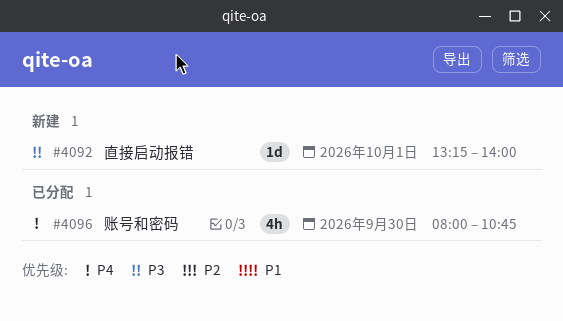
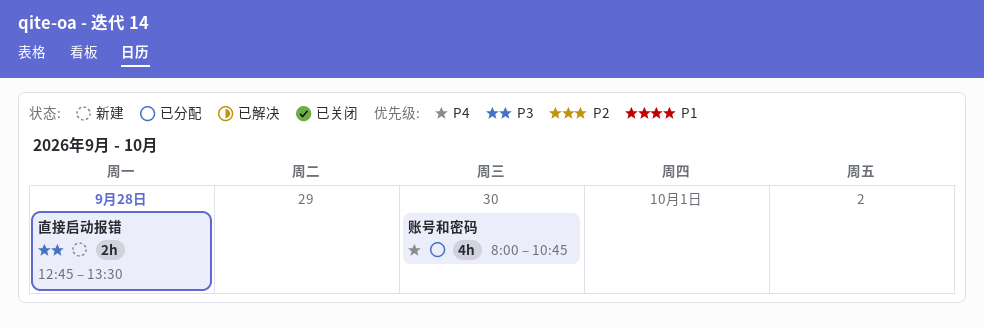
直接启动报错, estimate: 1d -> 2h
直接启动报错, day: Oct 1 -> Sep 28
直接启动报错, begins: 13:15 -> 12:45
直接启动报错, ends: 14:00 -> 13:30

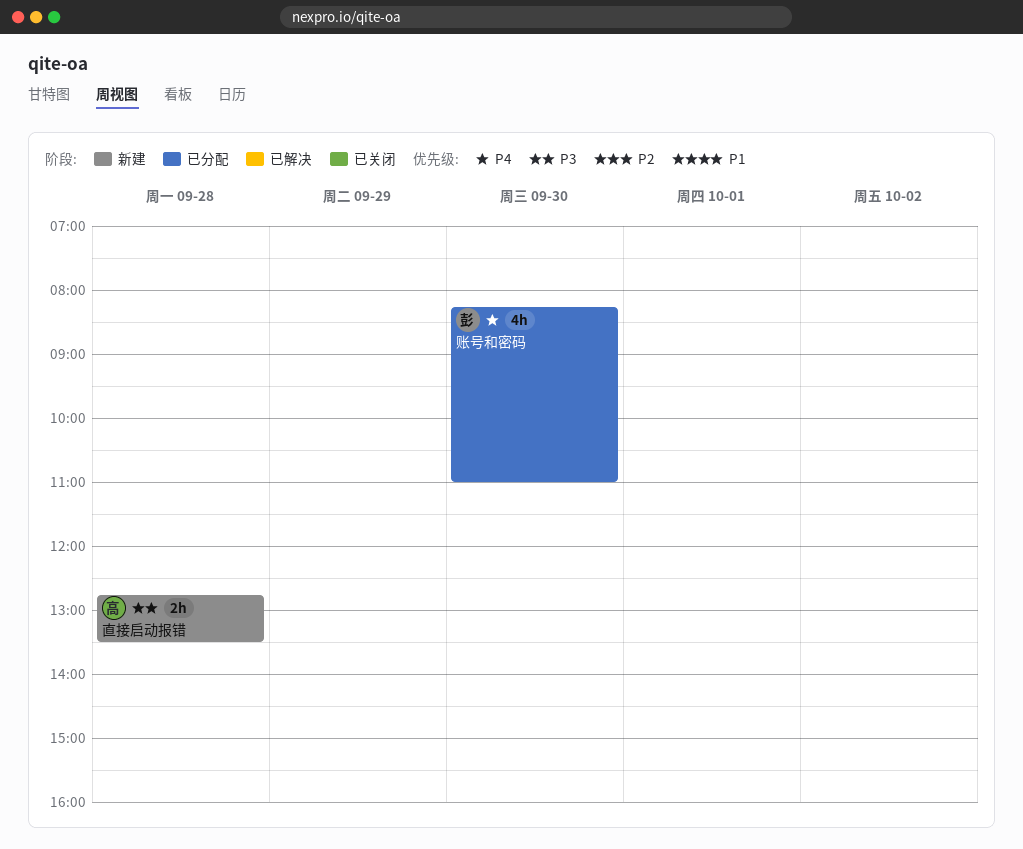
账号和密码, begins: 08:00 -> 08:15
账号和密码, ends: 10:45 -> 11:00

